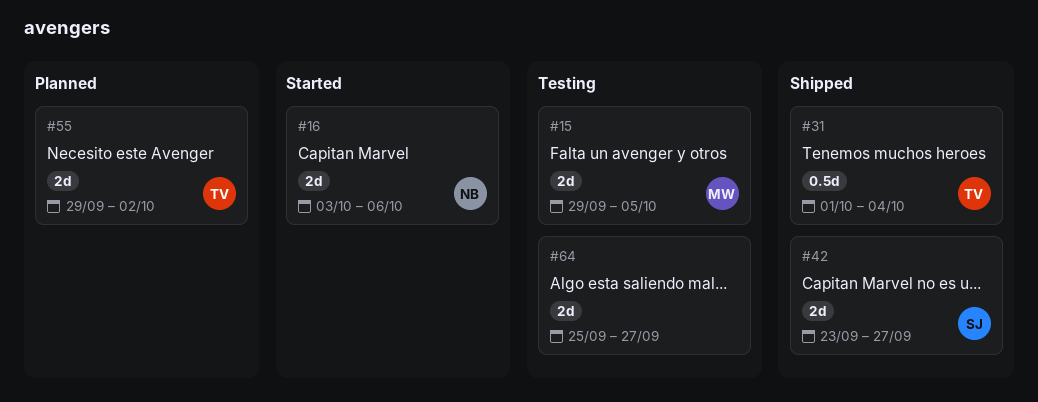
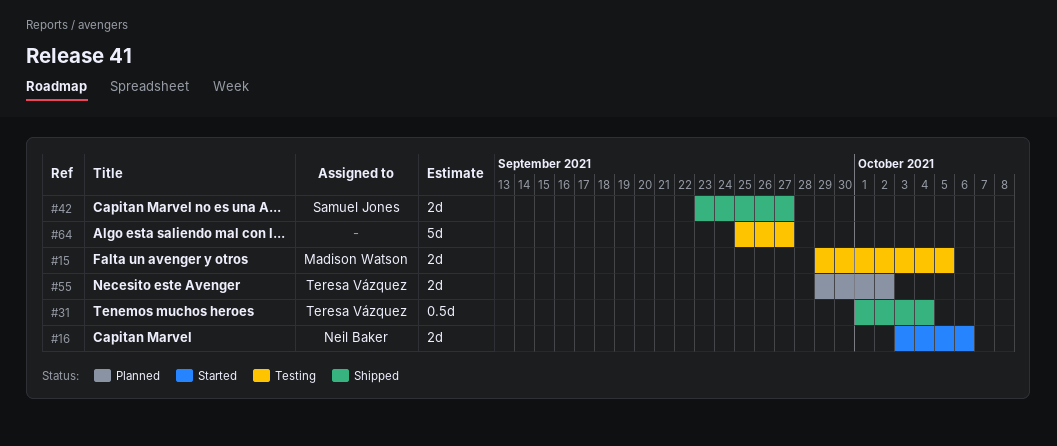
#64, estimate: 2d -> 5d

